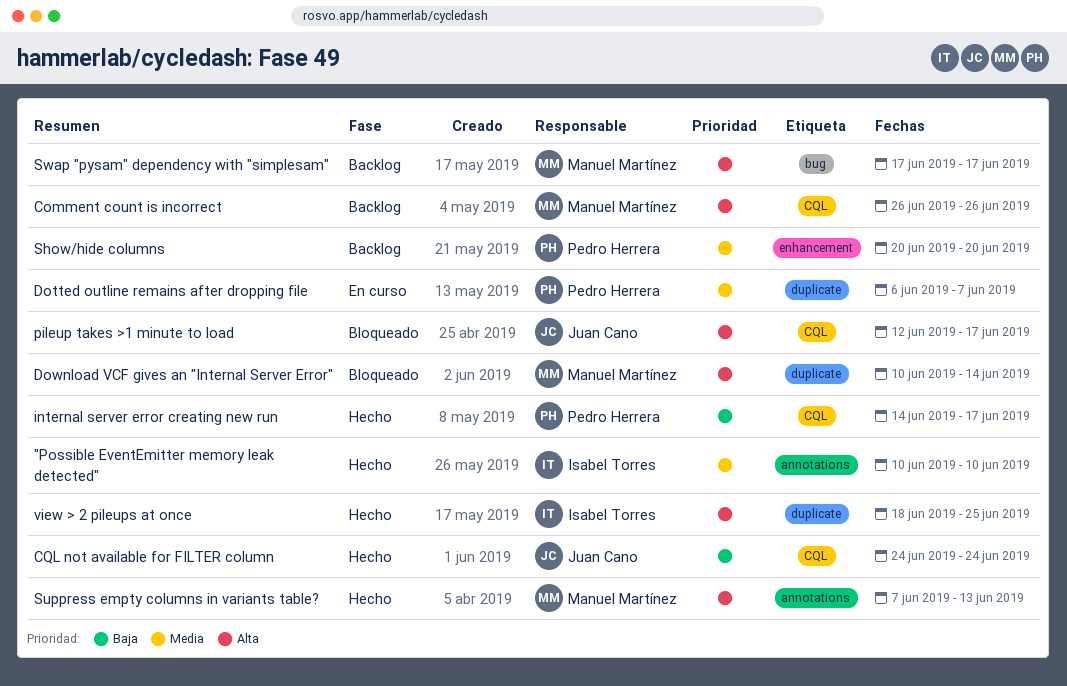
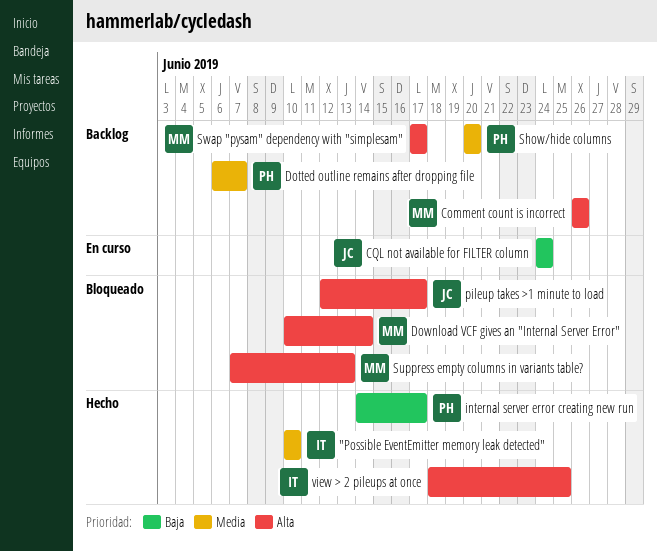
CQL not available for FILTER column, status: Hecho -> En curso
Dotted outline remains after dropping file, status: En curso -> Backlog
Suppress empty columns in variants table?, status: Hecho -> Bloqueado

